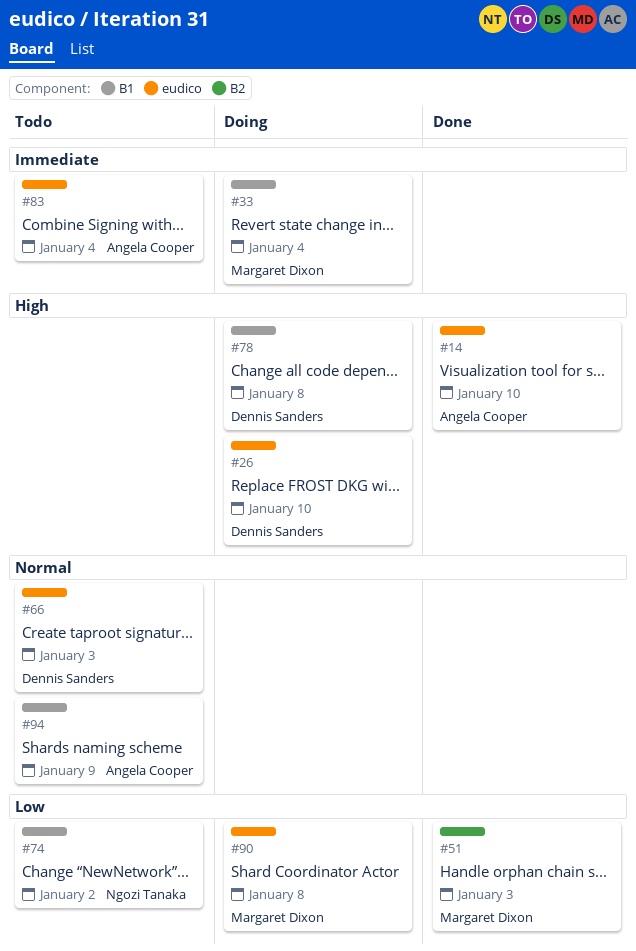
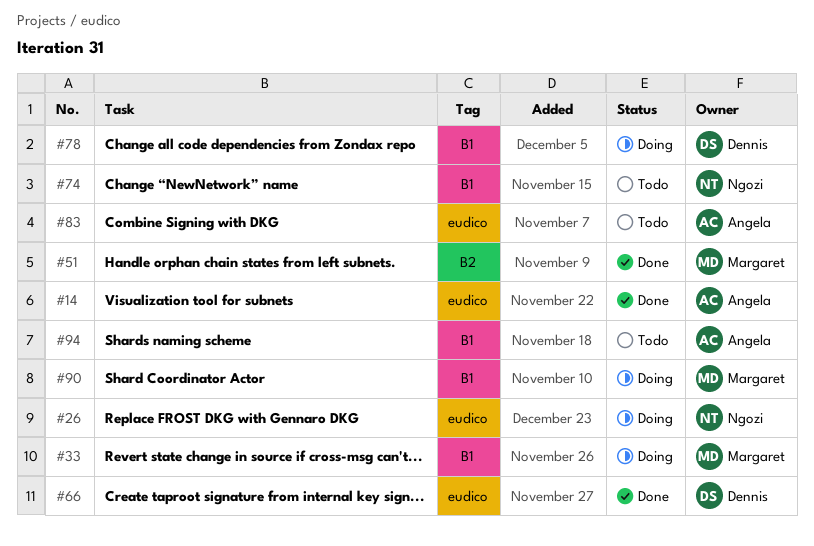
#26, owner: Dennis Sanders -> Ngozi Tanaka
#66, status: Todo -> Done
#90, label: eudico -> B1

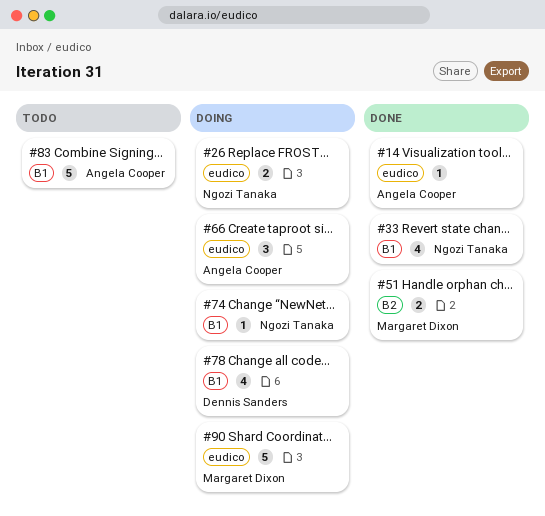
#33, status: Doing -> Done
#33, owner: Margaret Dixon -> Ngozi Tanaka
#66, status: Done -> Doing
#66, owner: Dennis Sanders -> Angela Cooper
#74, status: Todo -> Doing
#83, label: eudico -> B1
#90, label: B1 -> eudico
#94: present -> none

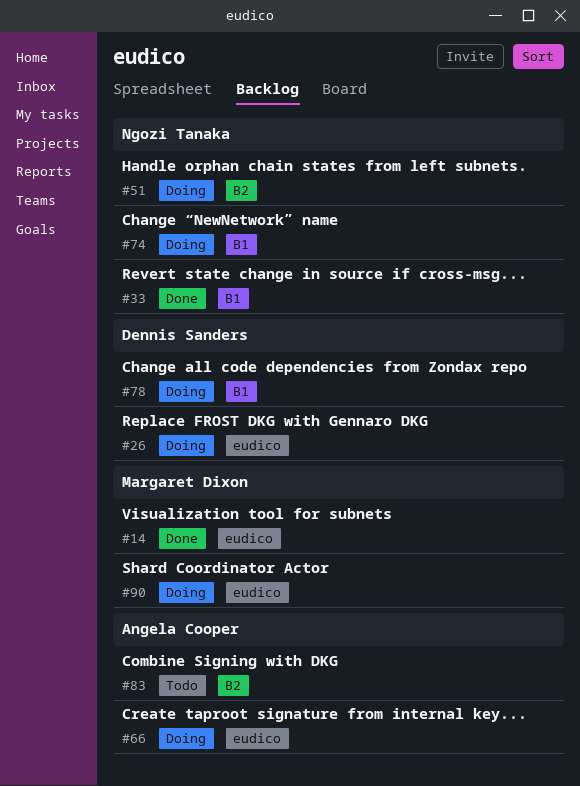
#14, owner: Angela Cooper -> Margaret Dixon
#26, owner: Ngozi Tanaka -> Dennis Sanders
#51, status: Done -> Doing
#51, owner: Margaret Dixon -> Ngozi Tanaka
#83, label: B1 -> B2

